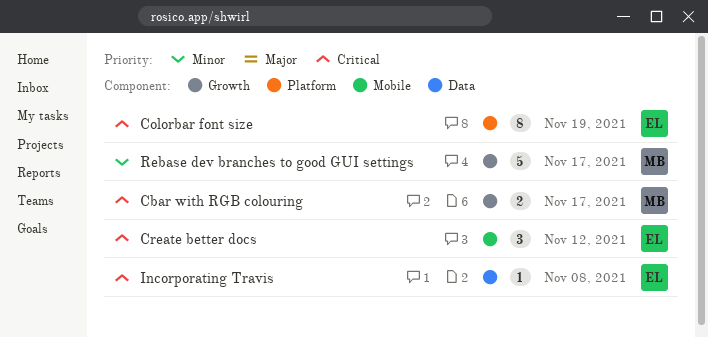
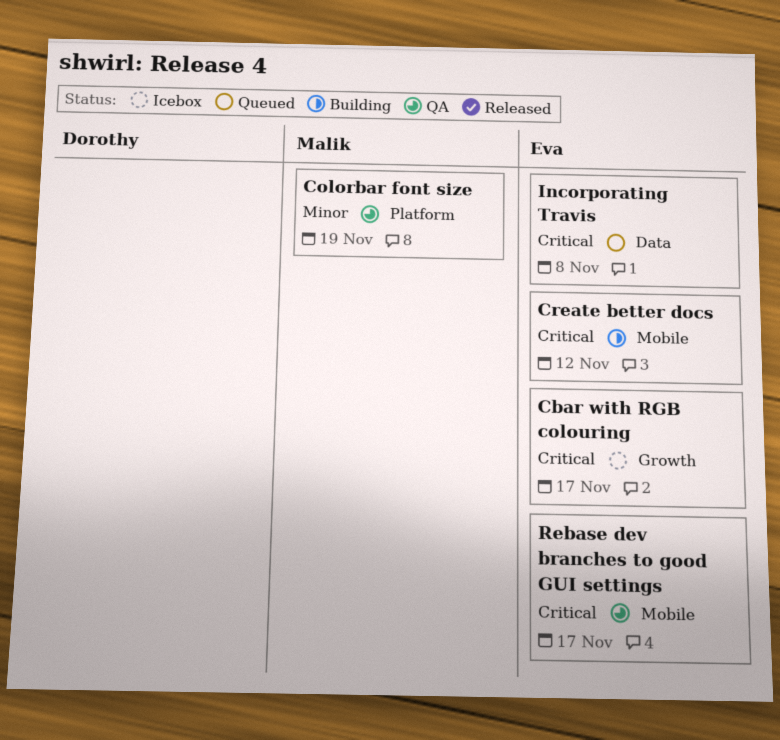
Cbar with RGB colouring, owner: Malik -> Eva
Colorbar font size, owner: Eva -> Malik
Colorbar font size, priority: Critical -> Minor
Rebase dev branches to good GUI settings, owner: Malik -> Eva
Rebase dev branches to good GUI settings, priority: Minor -> Critical
Rebase dev branches to good GUI settings, label: Growth -> Mobile

